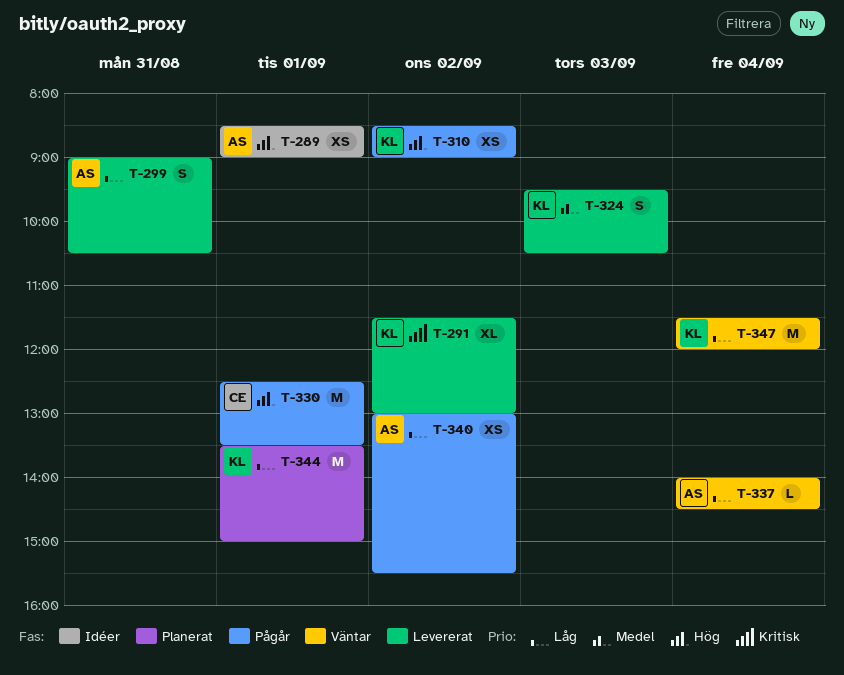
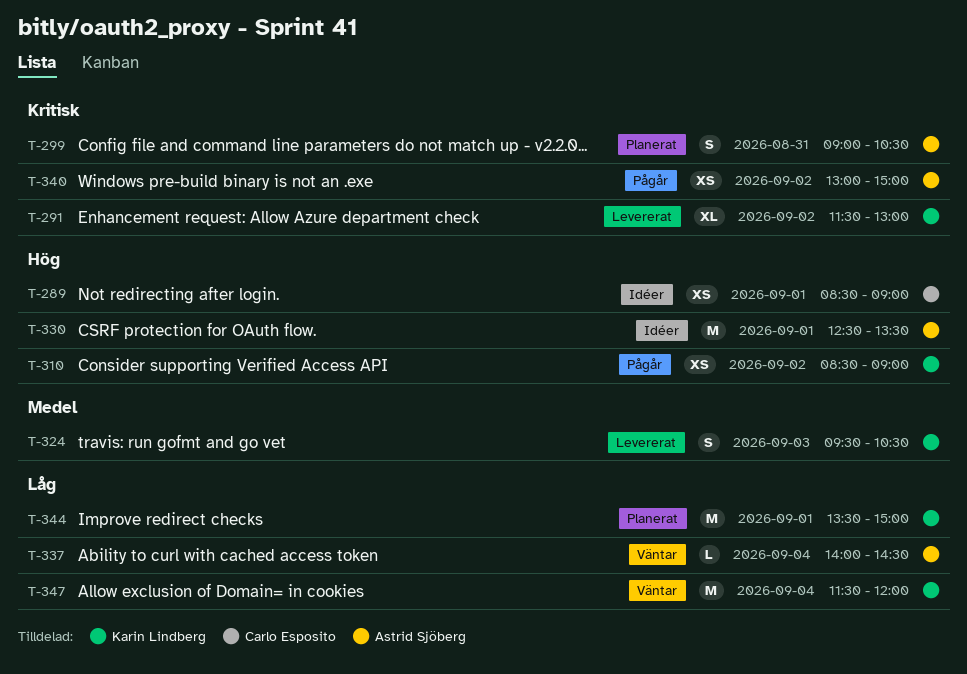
T-289, owner: Astrid Sjöberg -> Carlo Esposito
T-299, status: Levererat -> Planerat
T-299, priority: Låg -> Kritisk
T-330, status: Pågår -> Idéer
T-330, owner: Carlo Esposito -> Astrid Sjöberg
T-340, priority: Låg -> Kritisk
T-340, ends: 15:30 -> 15:00

